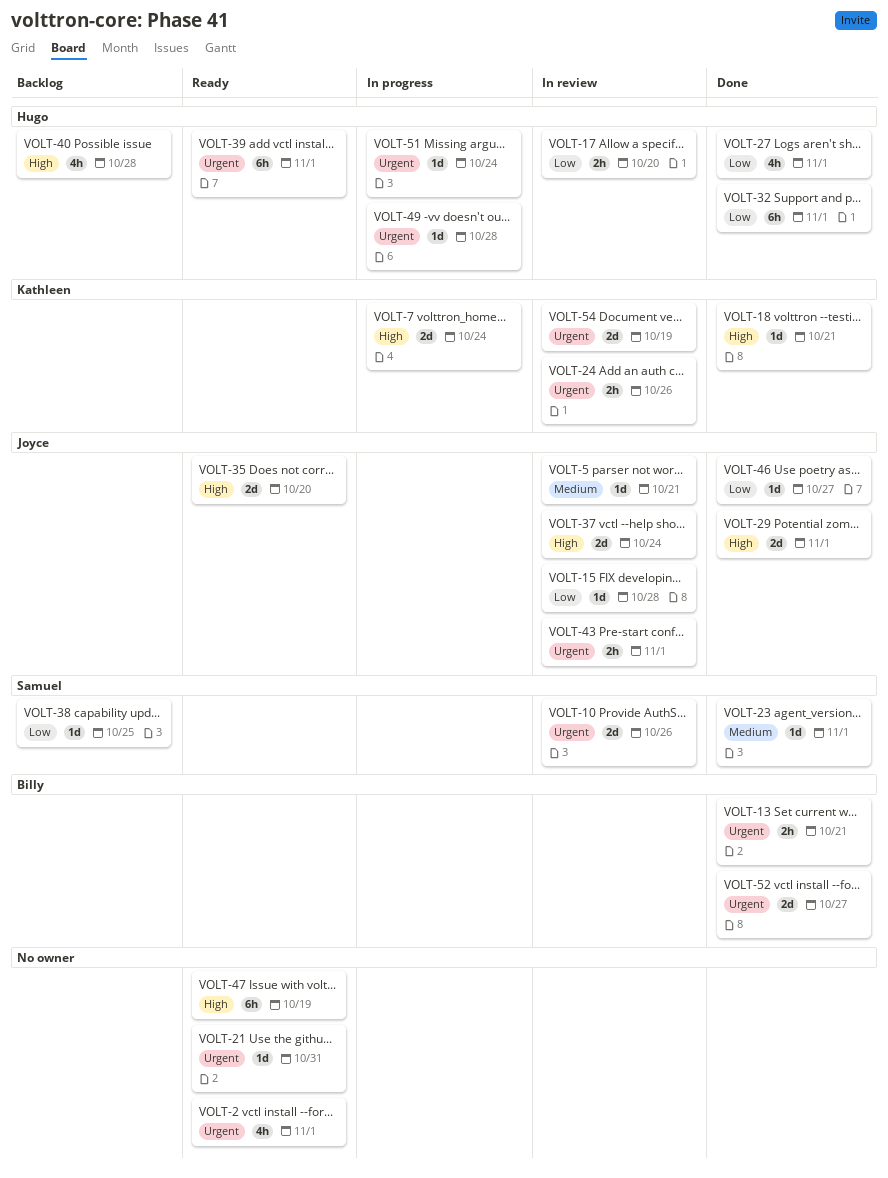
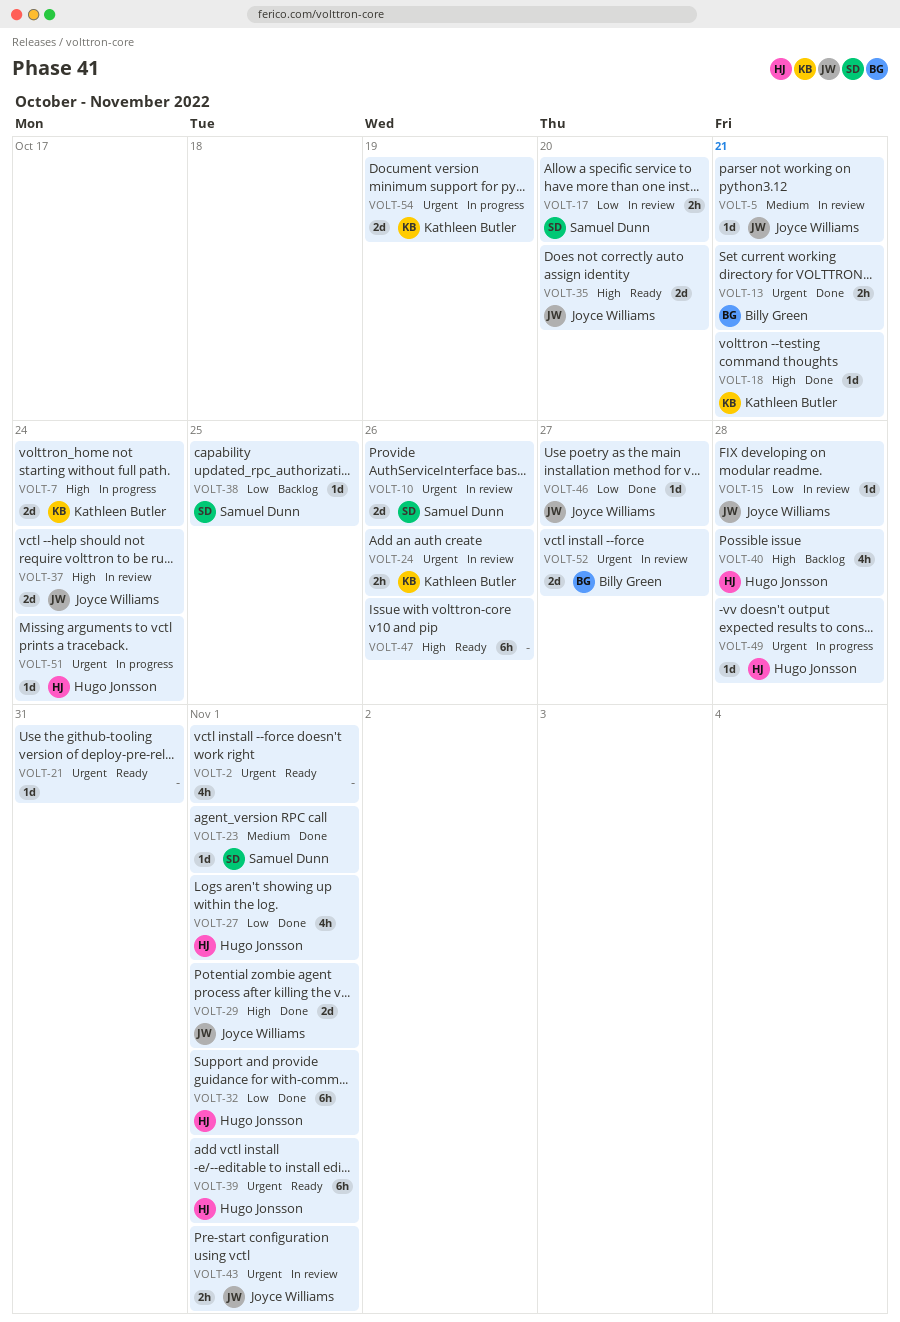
VOLT-17, owner: Hugo Jonsson -> Samuel Dunn
VOLT-47, due: Oct 19 -> Oct 26
VOLT-52, status: Done -> In review
VOLT-54, status: In review -> In progress

